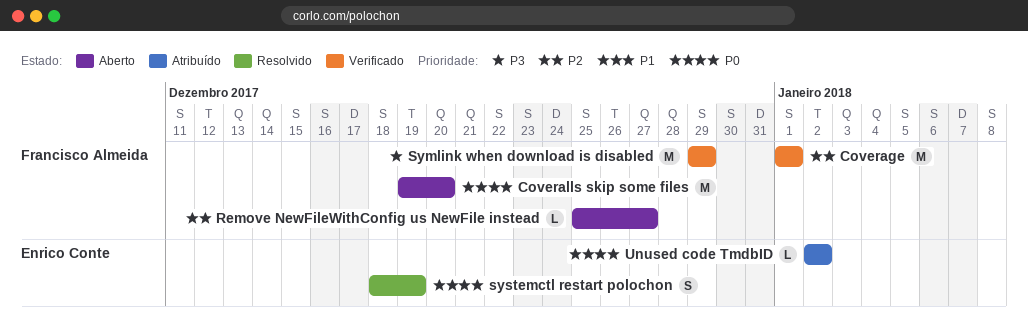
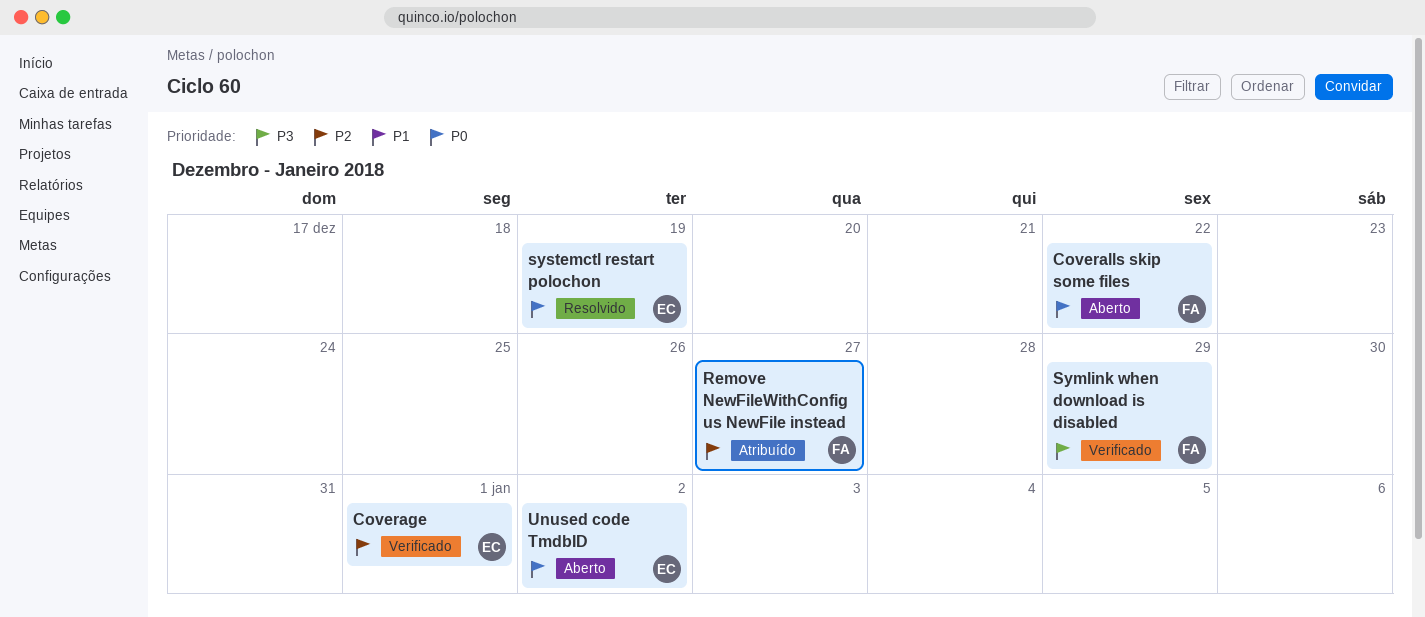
Coverage, owner: Francisco Almeida -> Enrico Conte
Coveralls skip some files, due: Dec 20 -> Dec 22
Remove NewFileWithConfig us NewFile instead, status: Aberto -> Atribuído
Unused code TmdbID, status: Atribuído -> Aberto

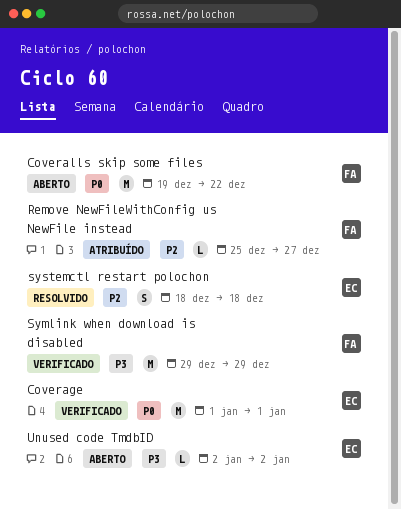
Coverage, priority: P2 -> P0
systemctl restart polochon, priority: P0 -> P2
systemctl restart polochon, due: Dec 19 -> Dec 18
Unused code TmdbID, priority: P0 -> P3

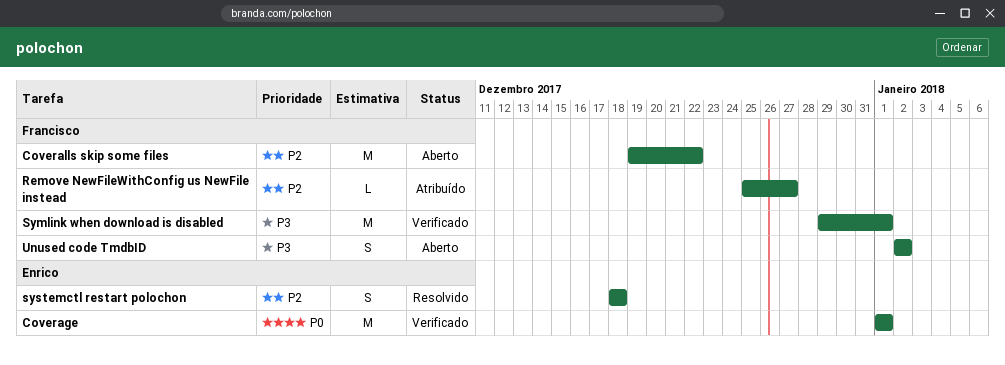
Coveralls skip some files, priority: P0 -> P2
Symlink when download is disabled, due: Dec 29 -> Jan 1
Unused code TmdbID, owner: Enrico -> Francisco
Unused code TmdbID, estimate: L -> S

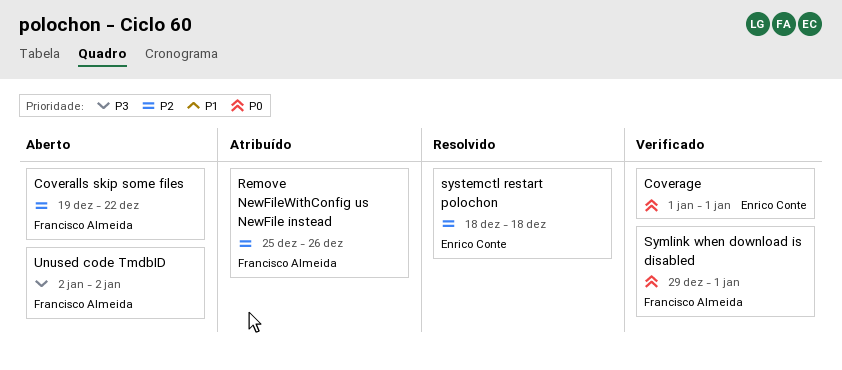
Remove NewFileWithConfig us NewFile instead, due: Dec 27 -> Dec 26
Symlink when download is disabled, priority: P3 -> P0

